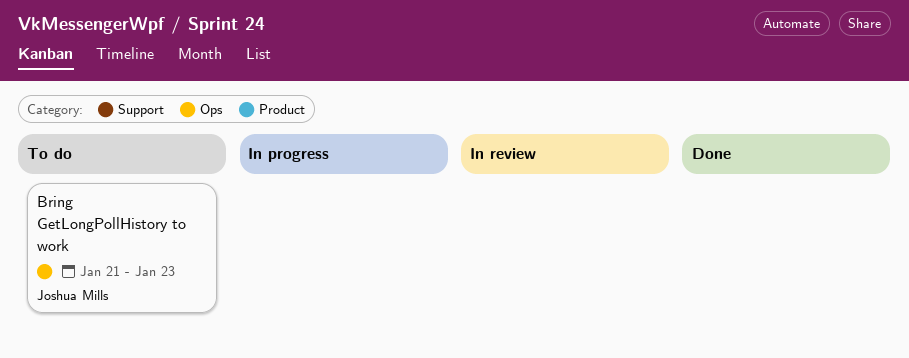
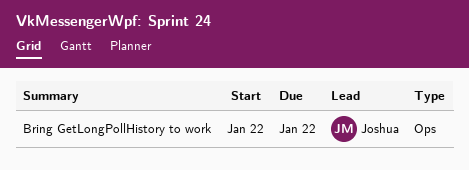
Bring GetLongPollHistory to work, start: Jan 21 -> Jan 22
Bring GetLongPollHistory to work, due: Jan 23 -> Jan 22

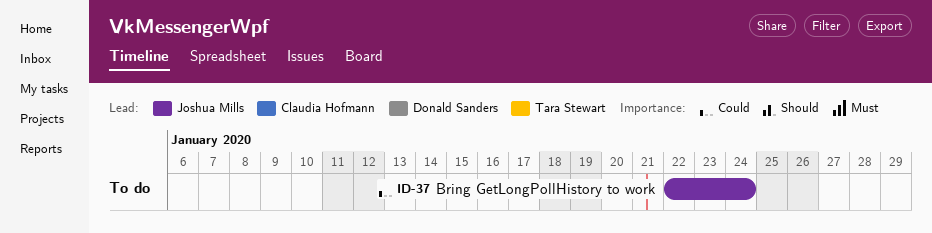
Bring GetLongPollHistory to work, due: Jan 22 -> Jan 24

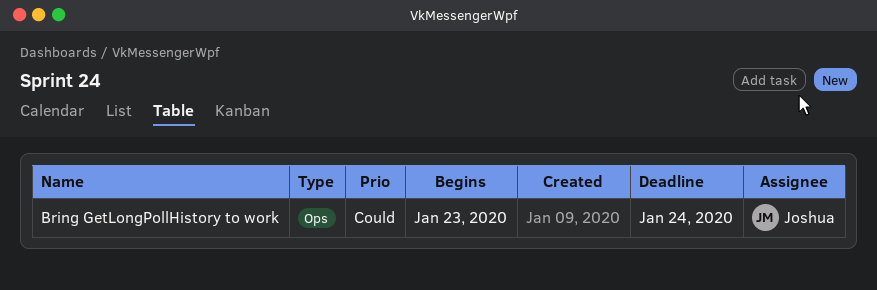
Bring GetLongPollHistory to work, start: Jan 22 -> Jan 23

